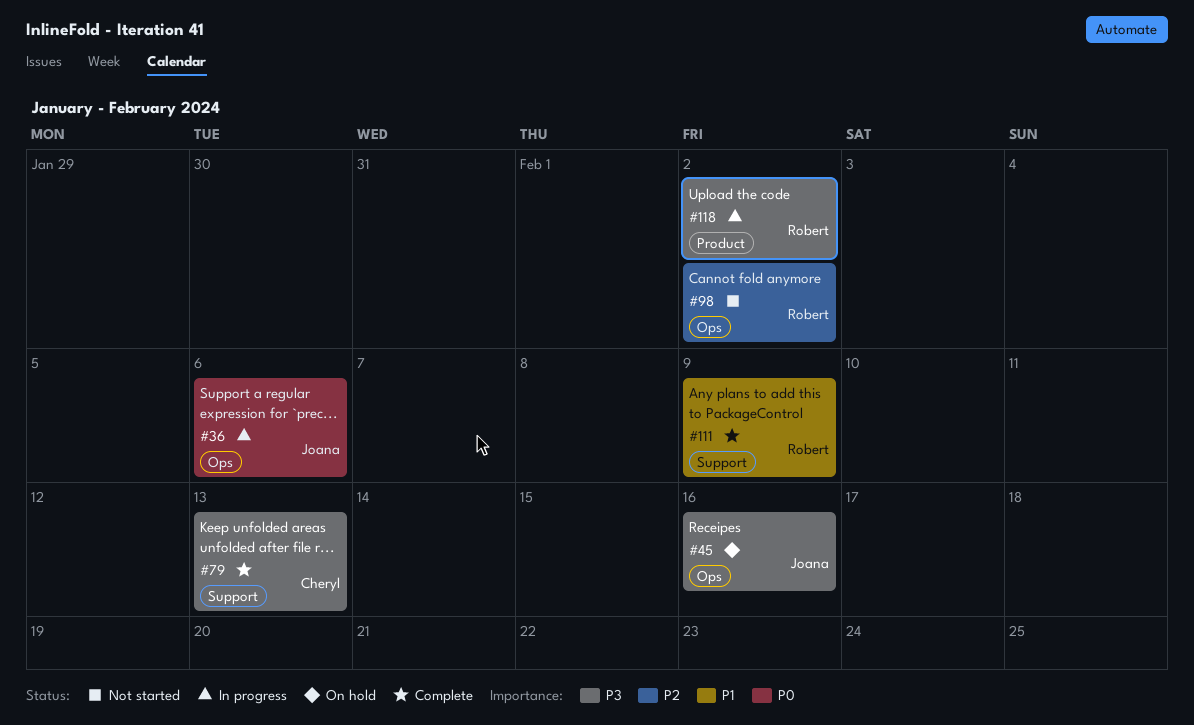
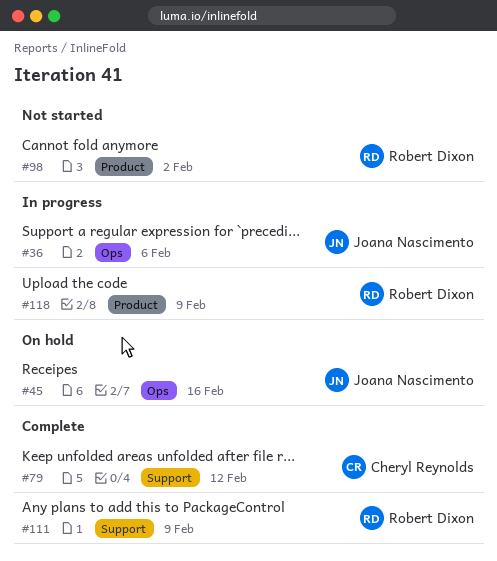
#79, due: Feb 13 -> Feb 12
#98, label: Ops -> Product
#118, due: Feb 2 -> Feb 9

